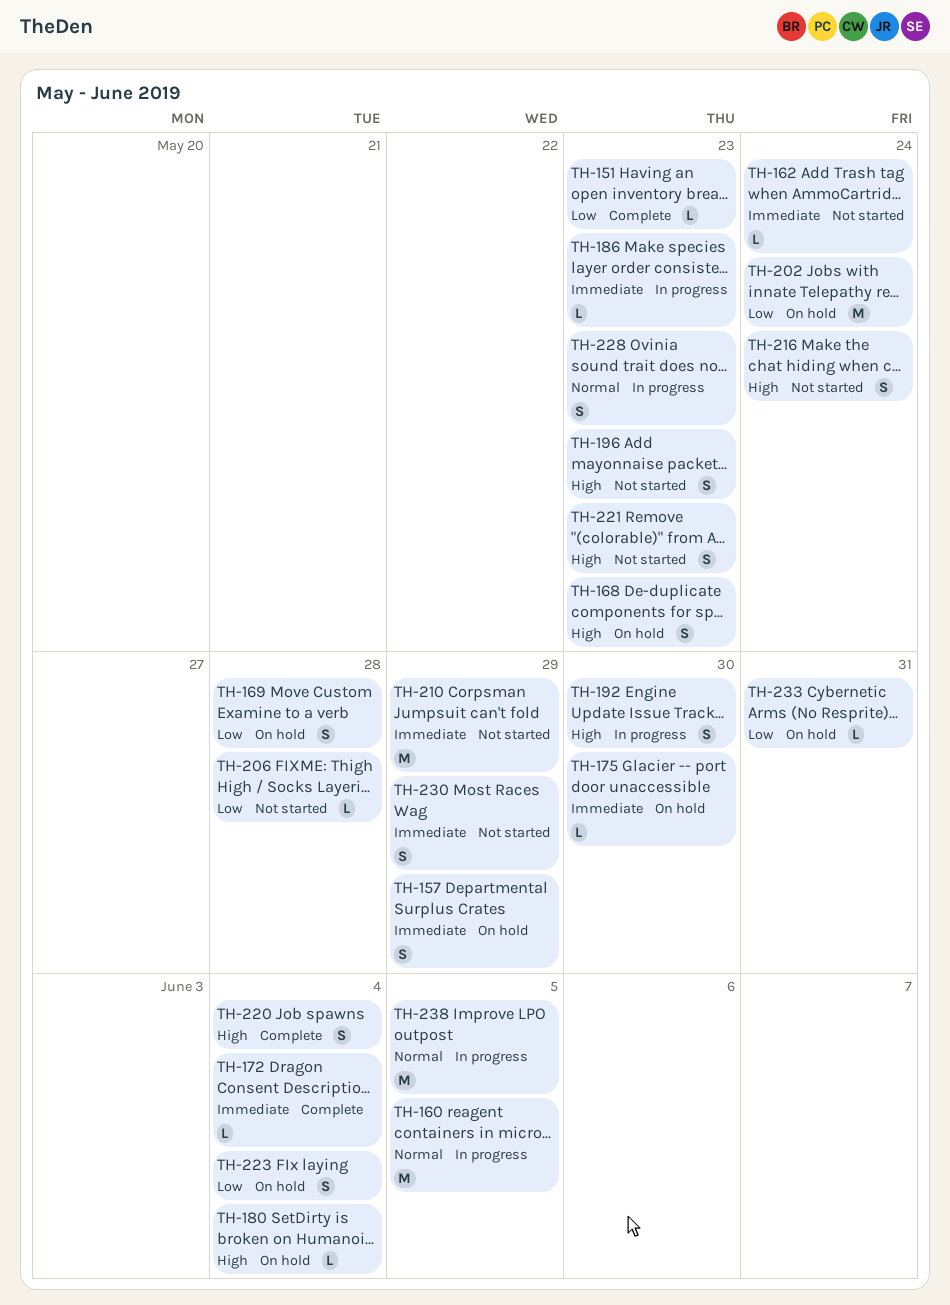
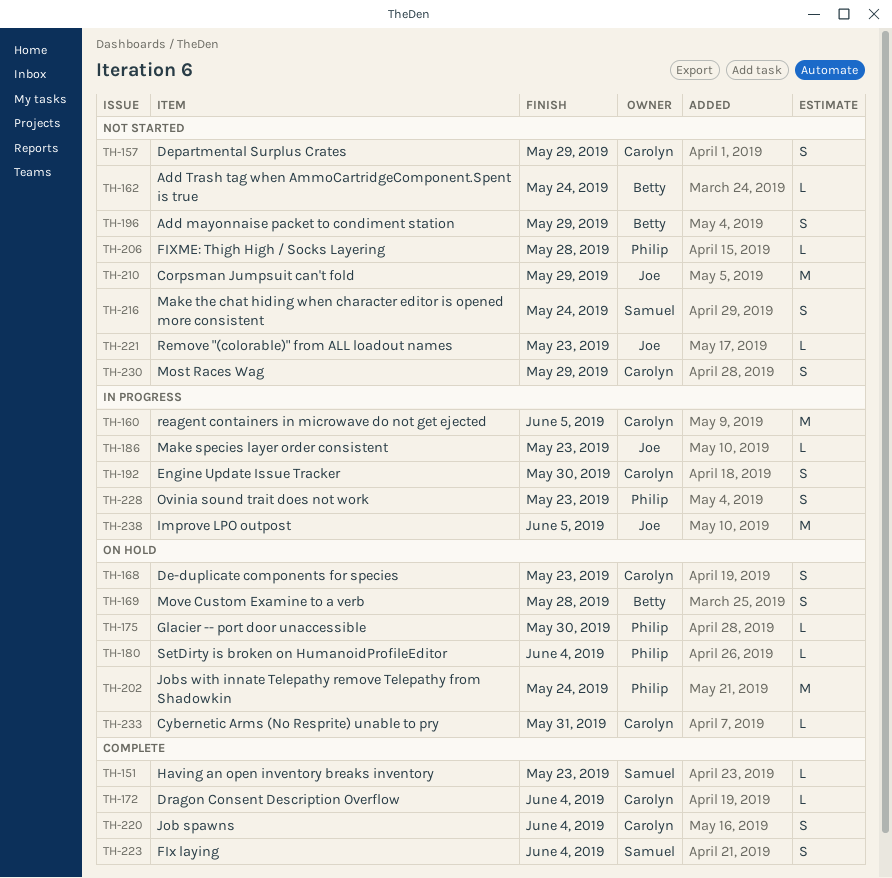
TH-157, status: On hold -> Not started
TH-196, due: May 23 -> May 29
TH-221, estimate: S -> L
TH-223, status: On hold -> Complete

